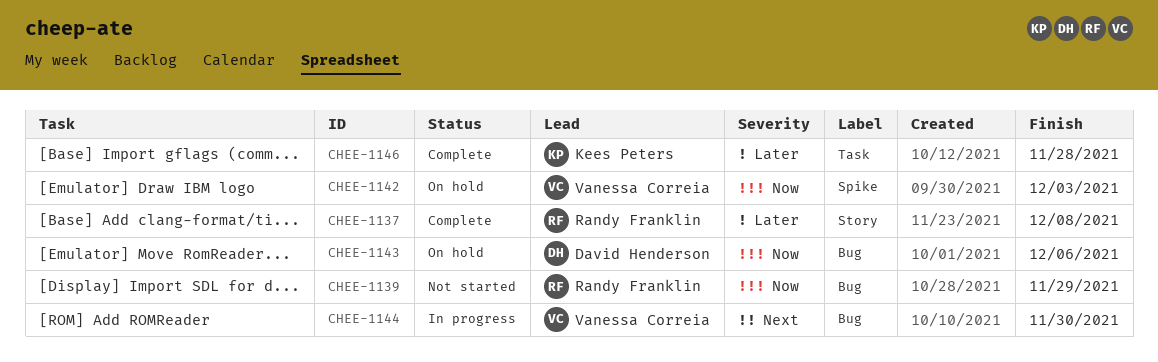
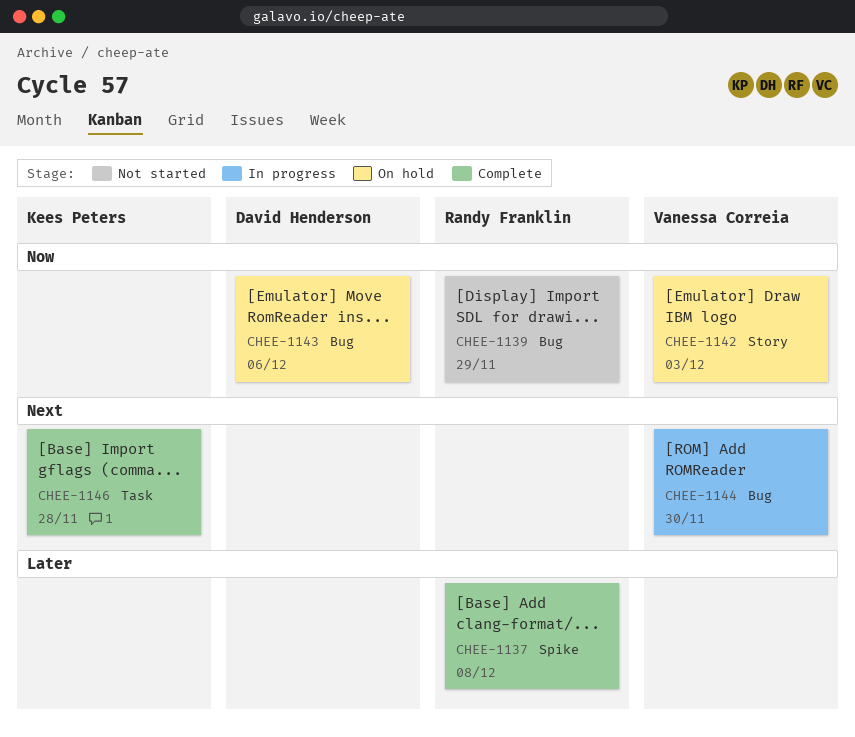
CHEE-1137, label: Story -> Spike
CHEE-1142, label: Spike -> Story
CHEE-1146, priority: Later -> Next

